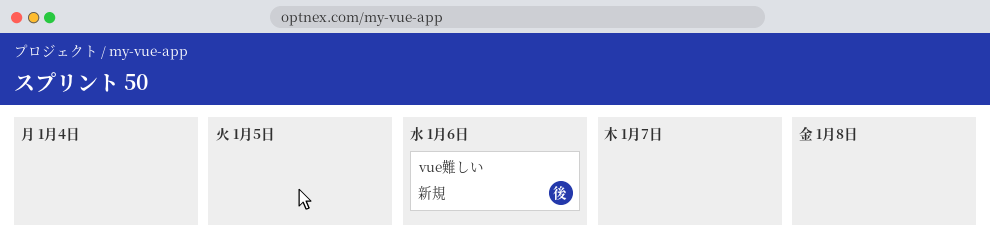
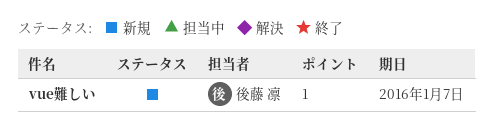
vue難しい, due: Jan 6 -> Jan 7

